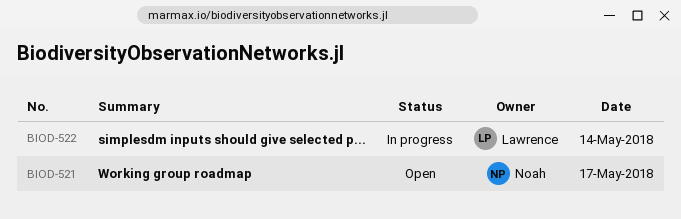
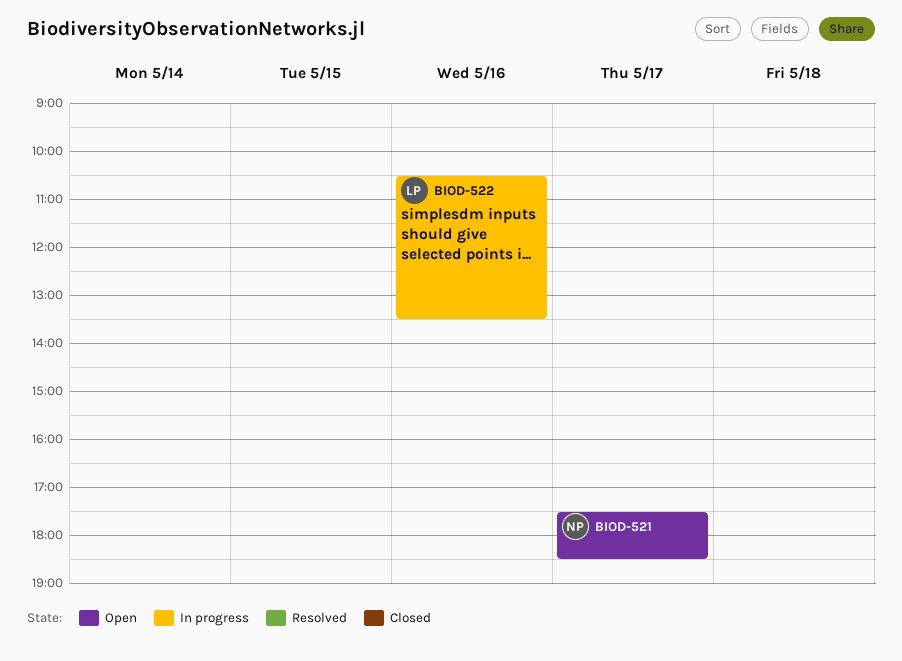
BIOD-522, day: May 14 -> May 16

